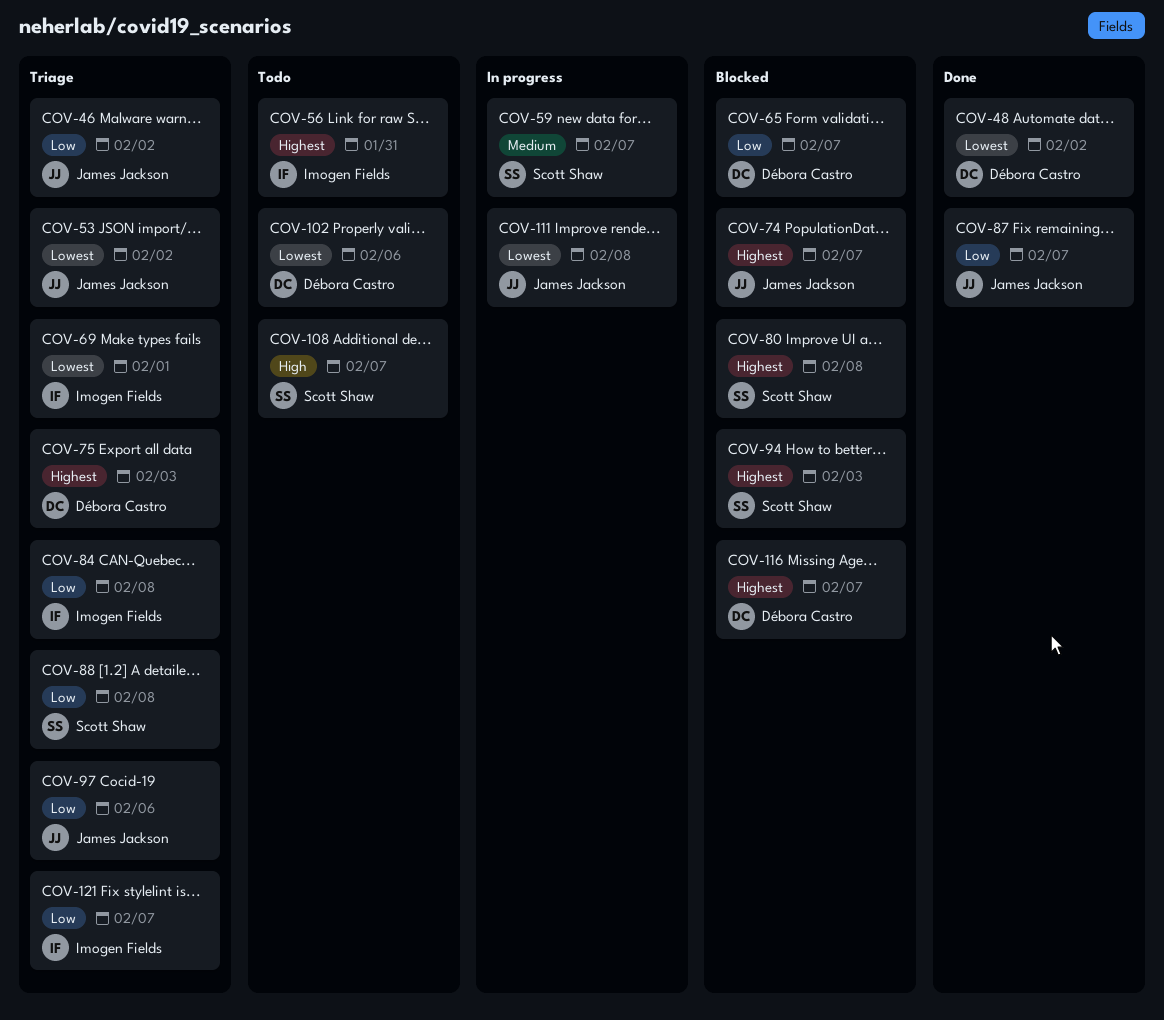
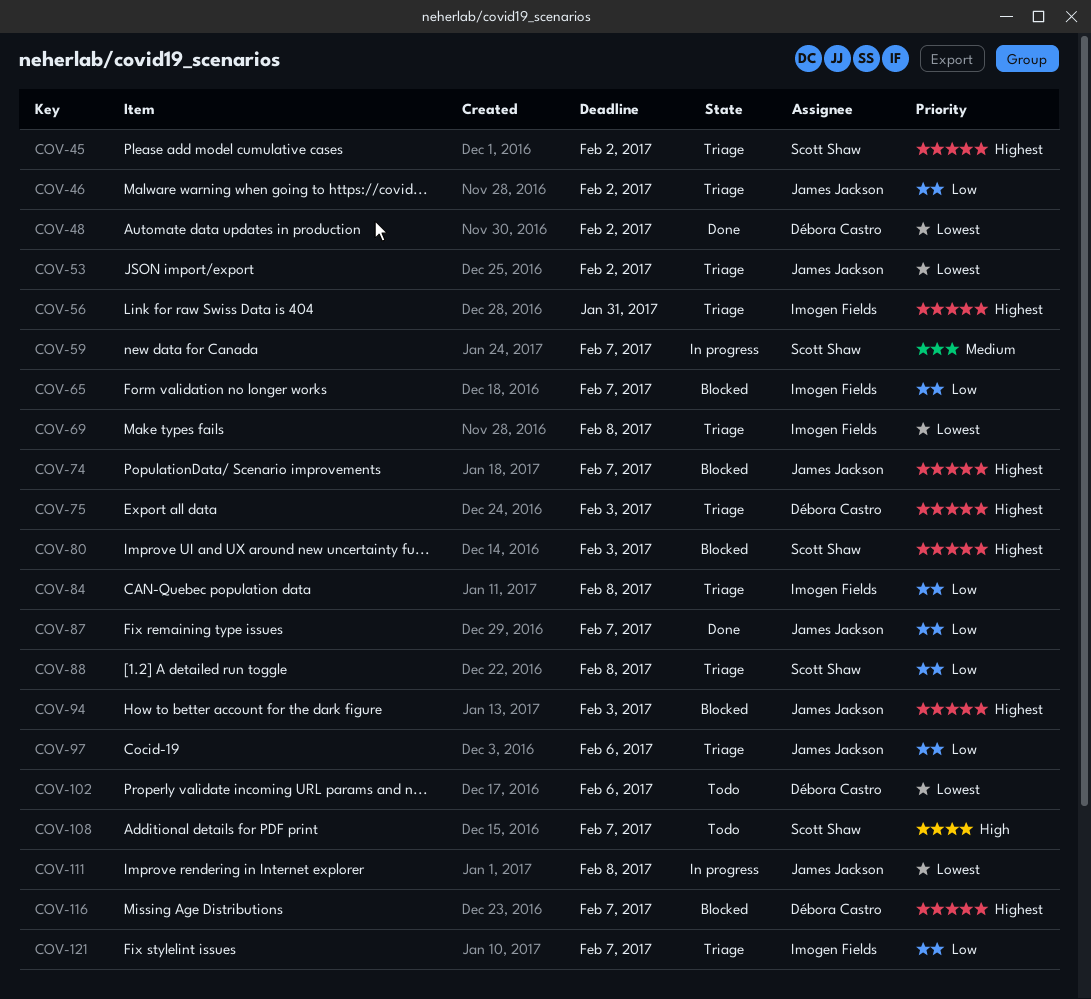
COV-45: none -> present
COV-56, status: Todo -> Triage
COV-65, owner: Débora Castro -> Imogen Fields
COV-69, due: Feb 1 -> Feb 8
COV-80, due: Feb 8 -> Feb 3
COV-94, owner: Scott Shaw -> James Jackson

